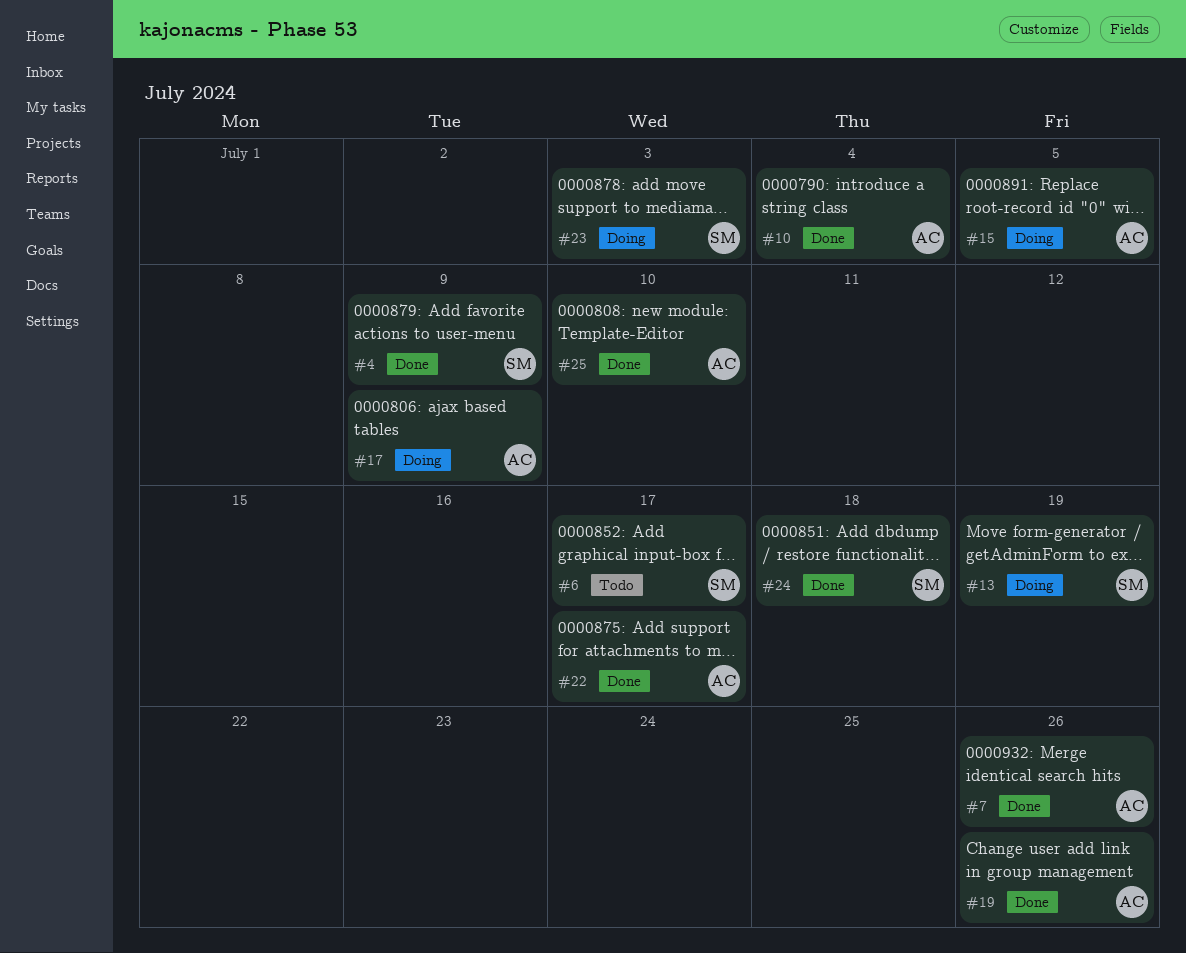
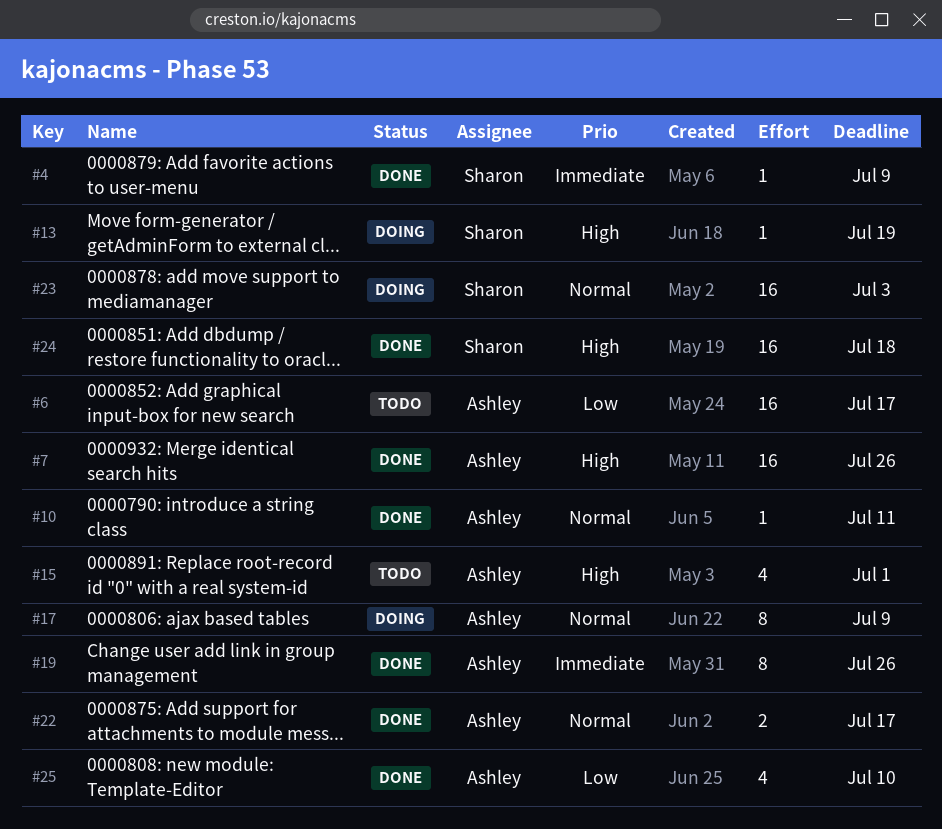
#6, owner: Sharon -> Ashley
#10, due: Jul 4 -> Jul 11
#15, status: Doing -> Todo
#15, due: Jul 5 -> Jul 1

